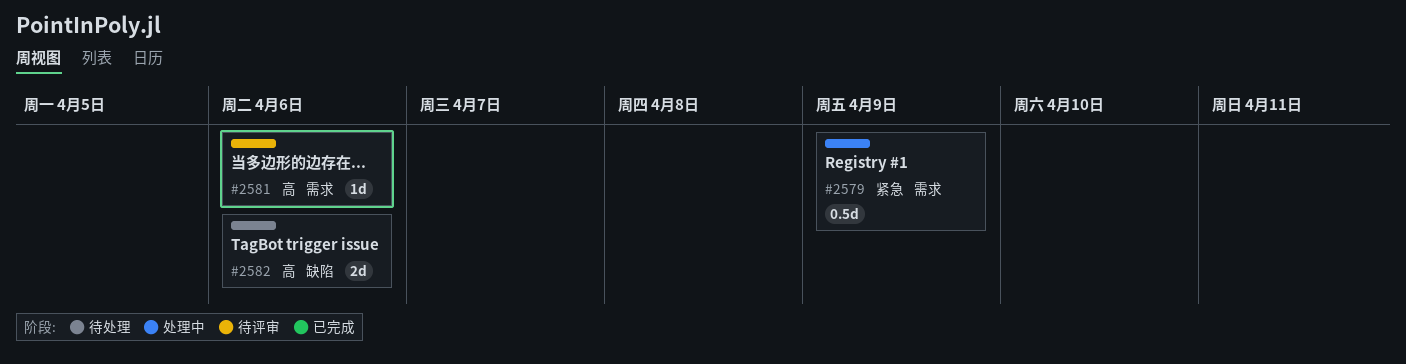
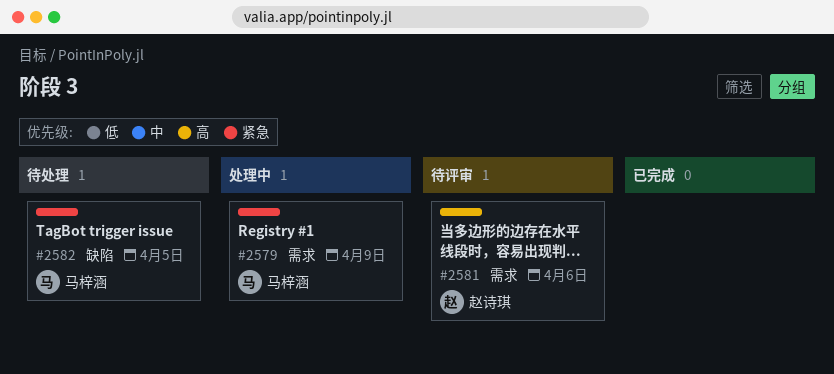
#2582, priority: 高 -> 紧急
#2582, due: Apr 6 -> Apr 5

